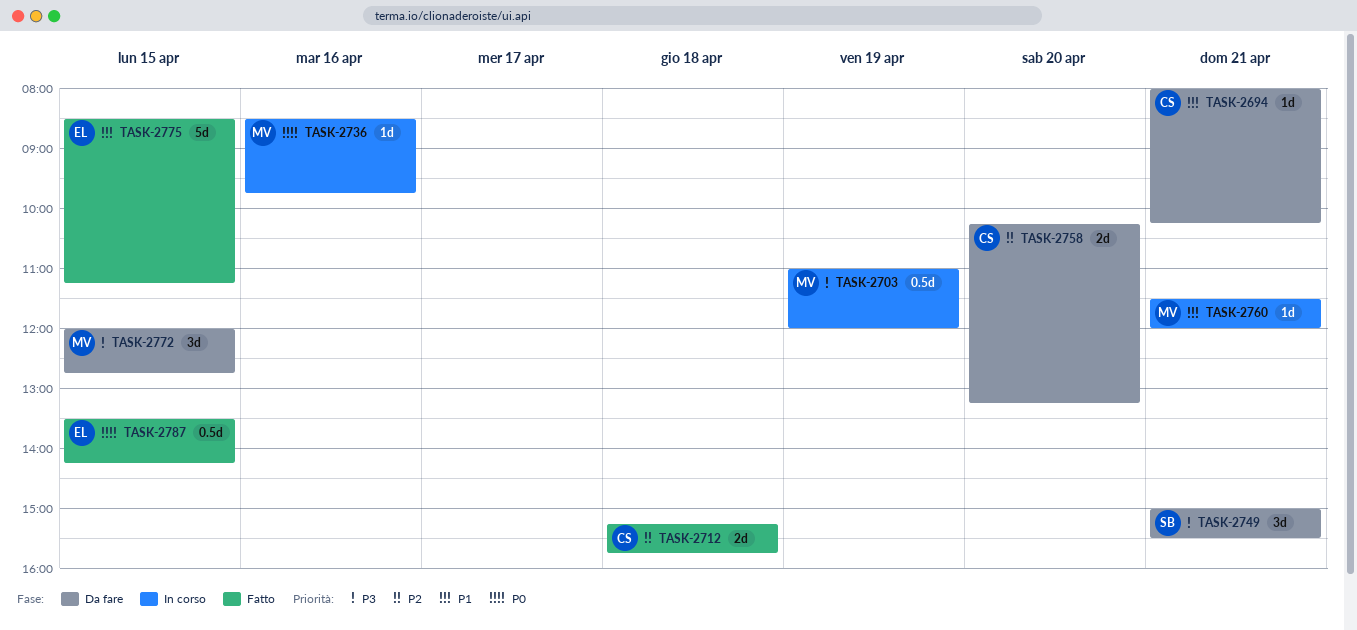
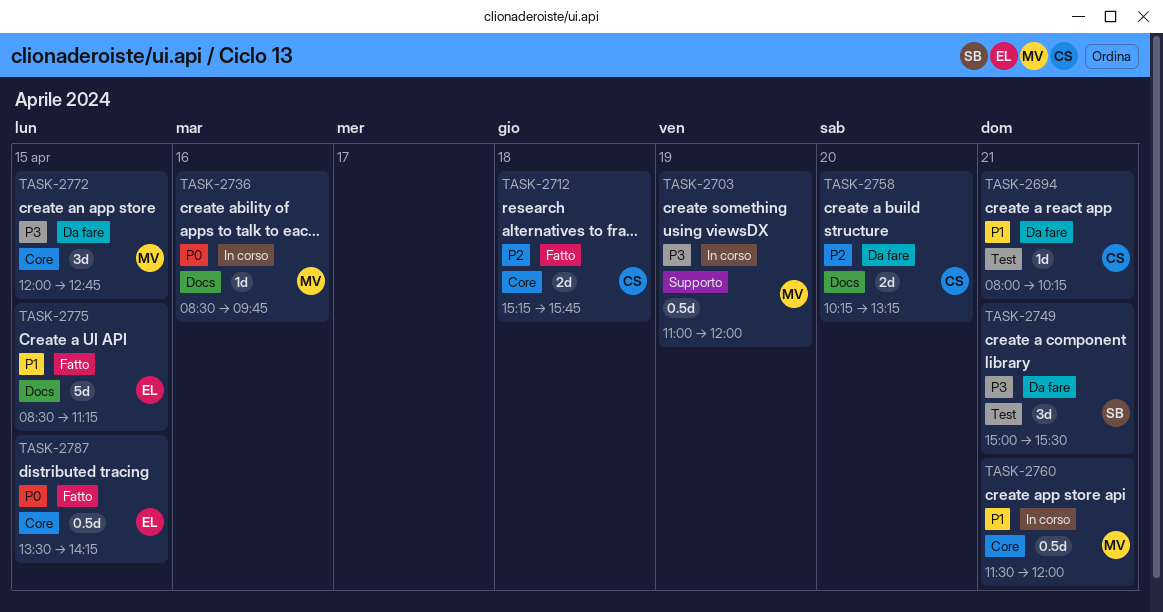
TASK-2760, estimate: 1d -> 0.5d

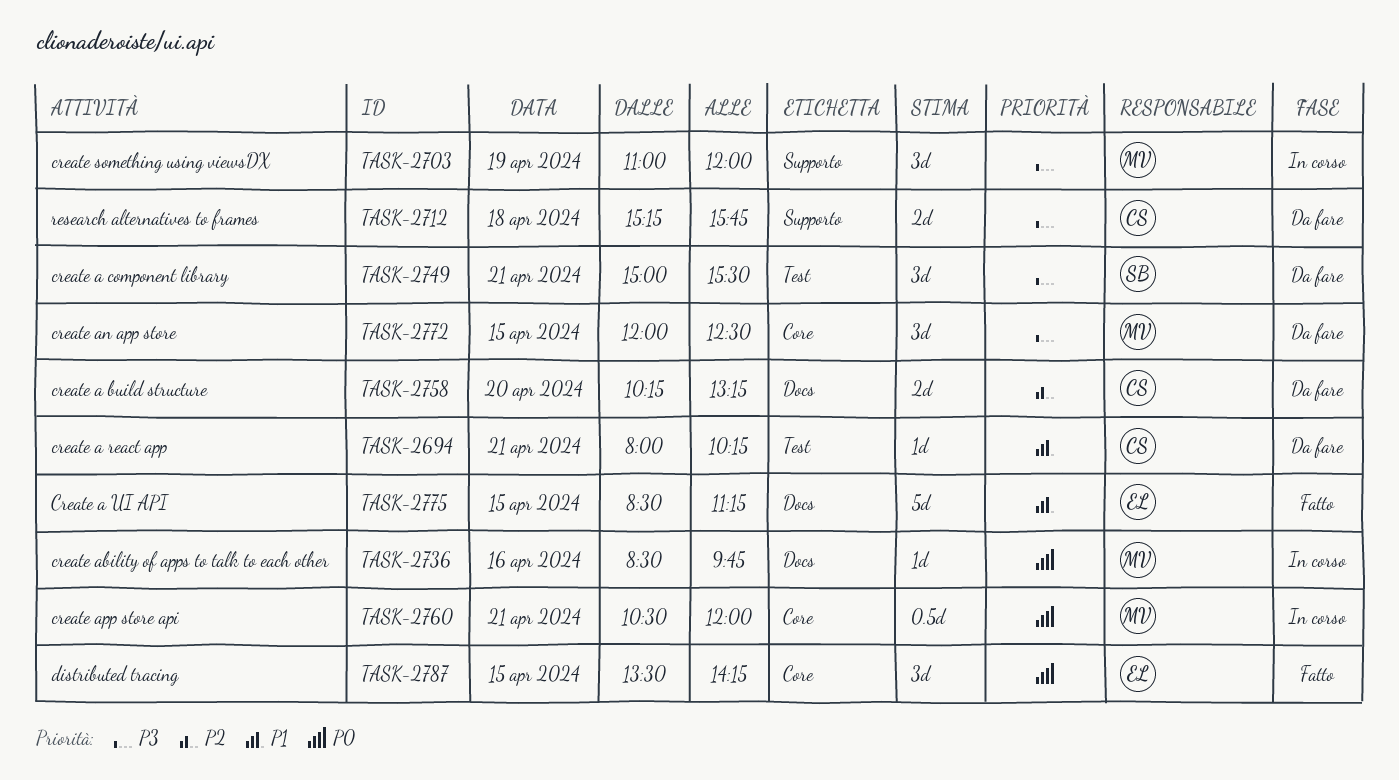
TASK-2703, estimate: 0.5d -> 3d
TASK-2712, status: Fatto -> Da fare
TASK-2712, priority: P2 -> P3
TASK-2712, label: Core -> Supporto
TASK-2760, priority: P1 -> P0
TASK-2760, begins: 11:30 -> 10:30
TASK-2772, ends: 12:45 -> 12:30
TASK-2787, estimate: 0.5d -> 3d

